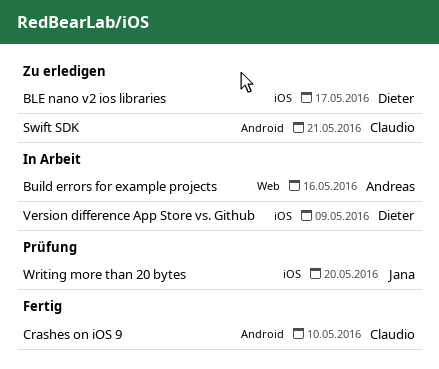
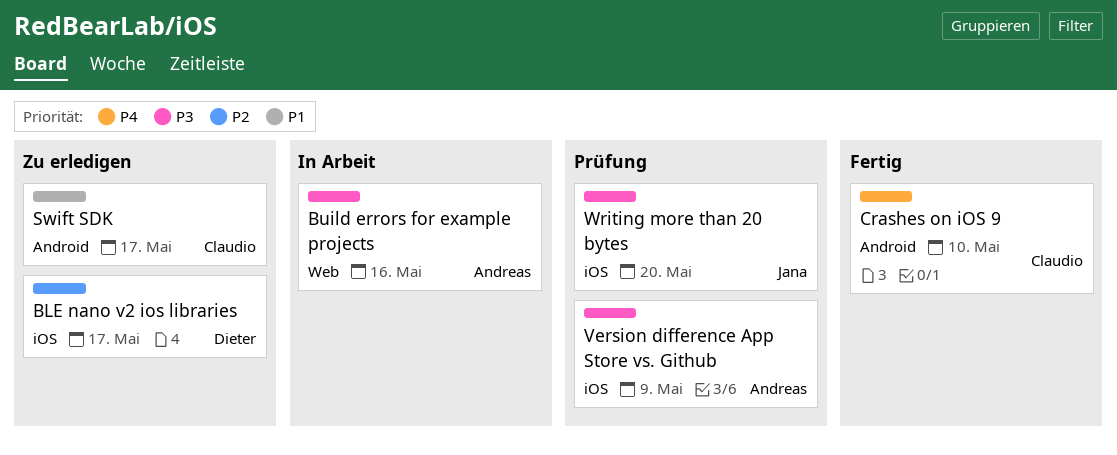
Swift SDK, due: May 21 -> May 17
Version difference App Store vs. Github, status: In Arbeit -> Prüfung
Version difference App Store vs. Github, owner: Dieter -> Andreas

